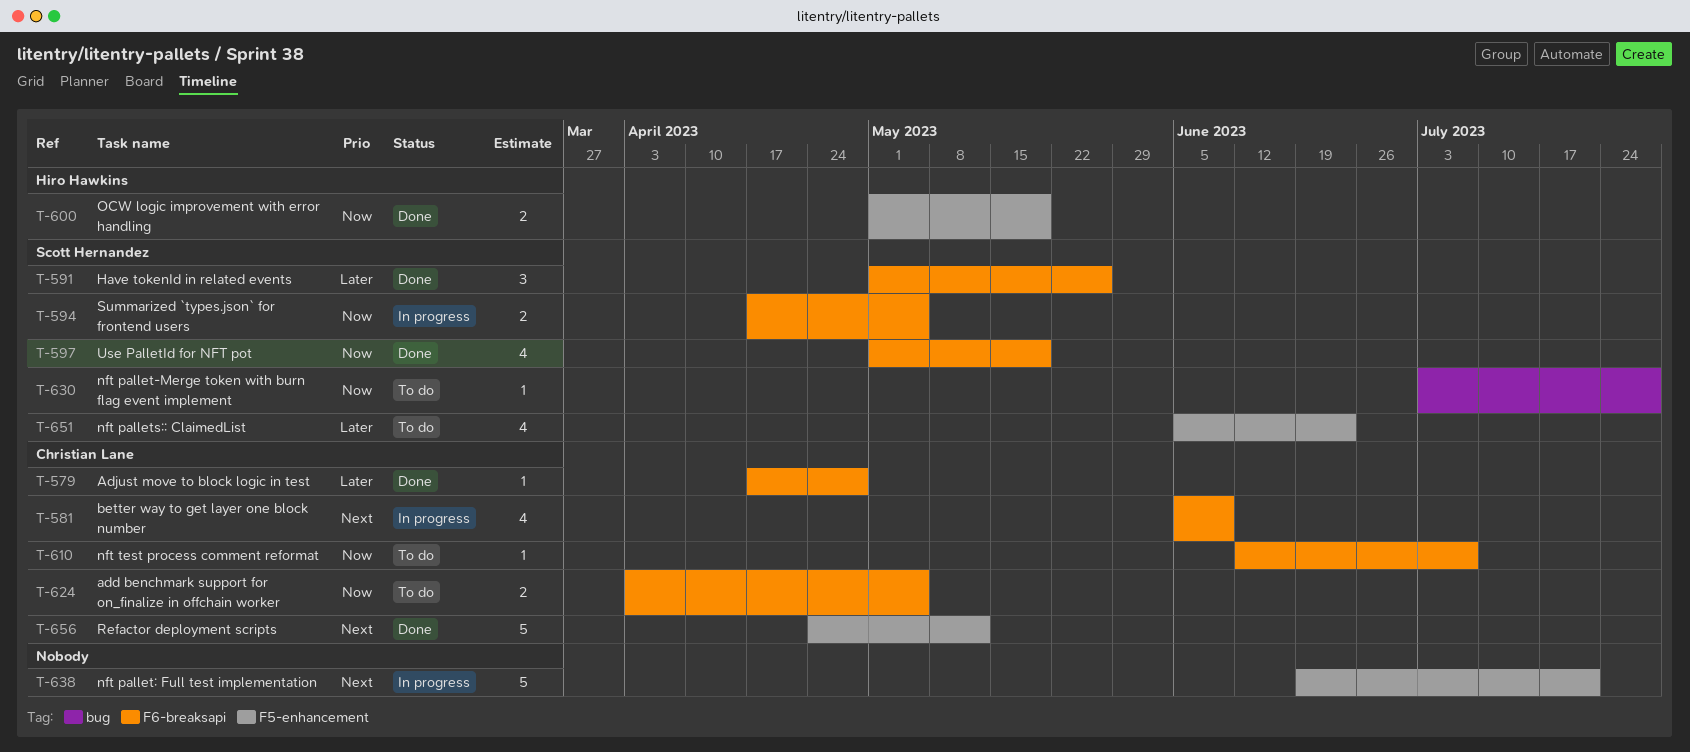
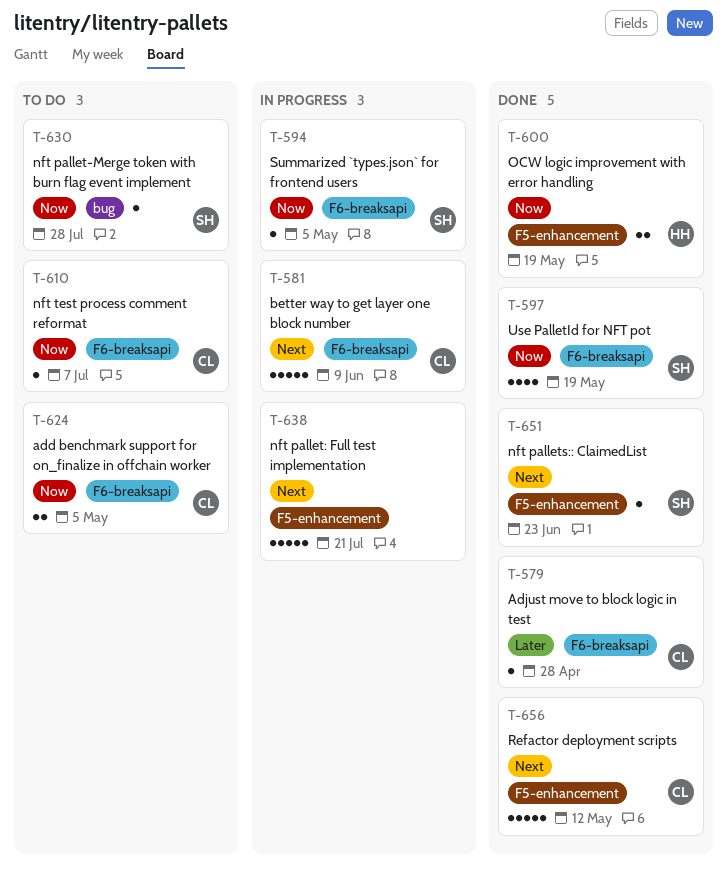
T-581, estimate: 4 -> 5
T-591: present -> none
T-594, estimate: 2 -> 1
T-651, status: To do -> Done
T-651, priority: Later -> Next
T-651, estimate: 4 -> 1

